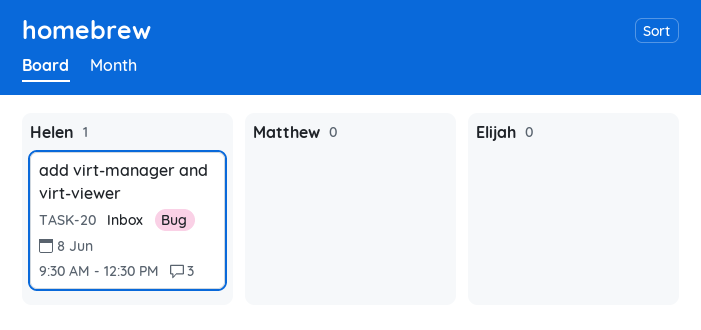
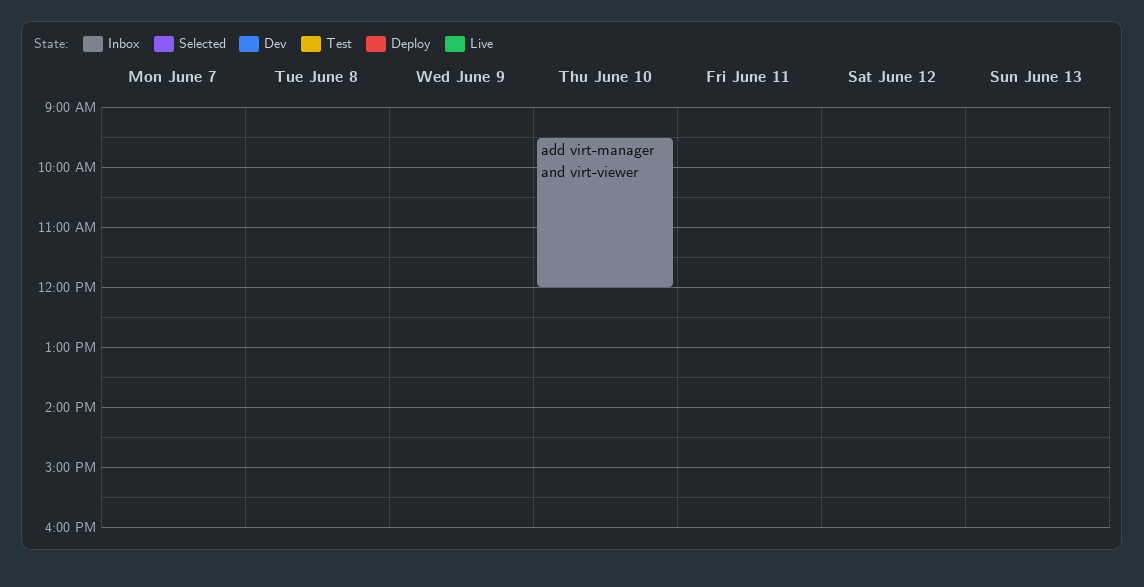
add virt-manager and virt-viewer, day: Jun 8 -> Jun 10
add virt-manager and virt-viewer, ends: 12:30 -> 12:00

